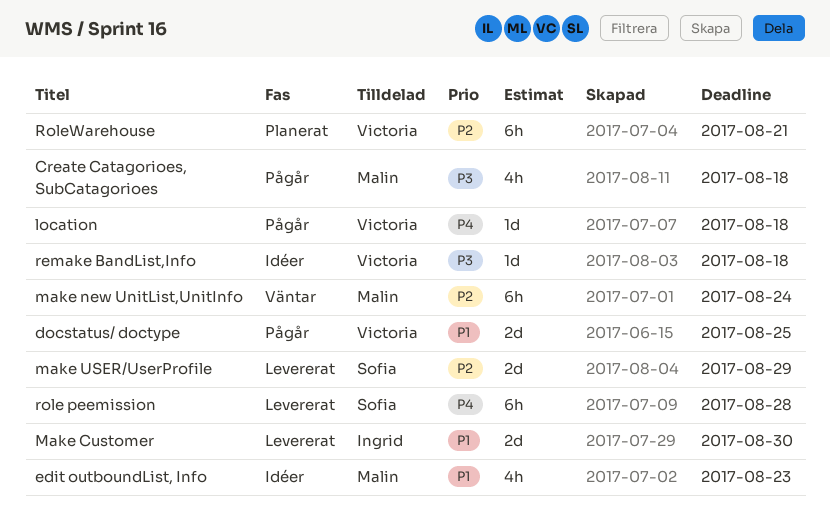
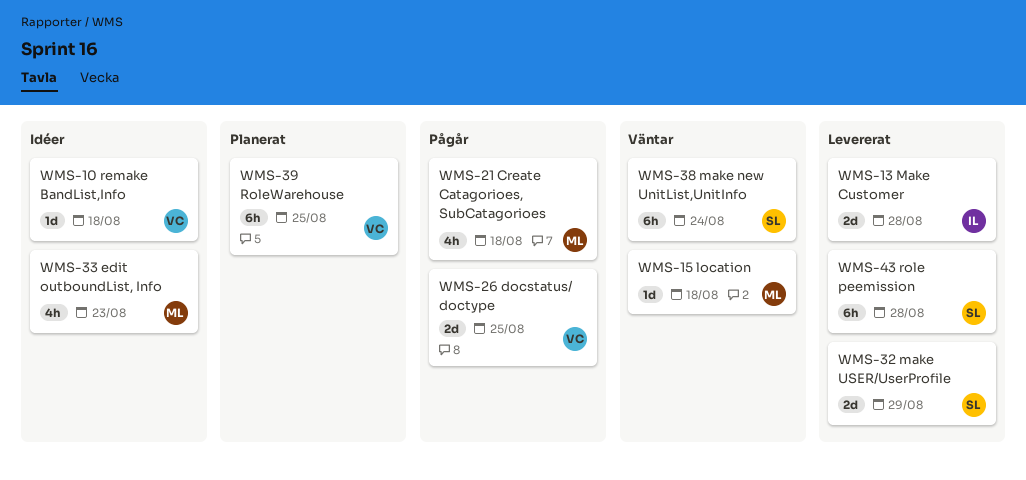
location, status: Pågår -> Väntar
location, owner: Victoria -> Malin
Make Customer, due: Aug 30 -> Aug 28
make new UnitList,UnitInfo, owner: Malin -> Sofia
RoleWarehouse, due: Aug 21 -> Aug 25

